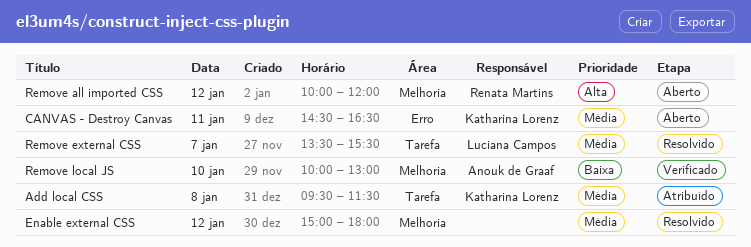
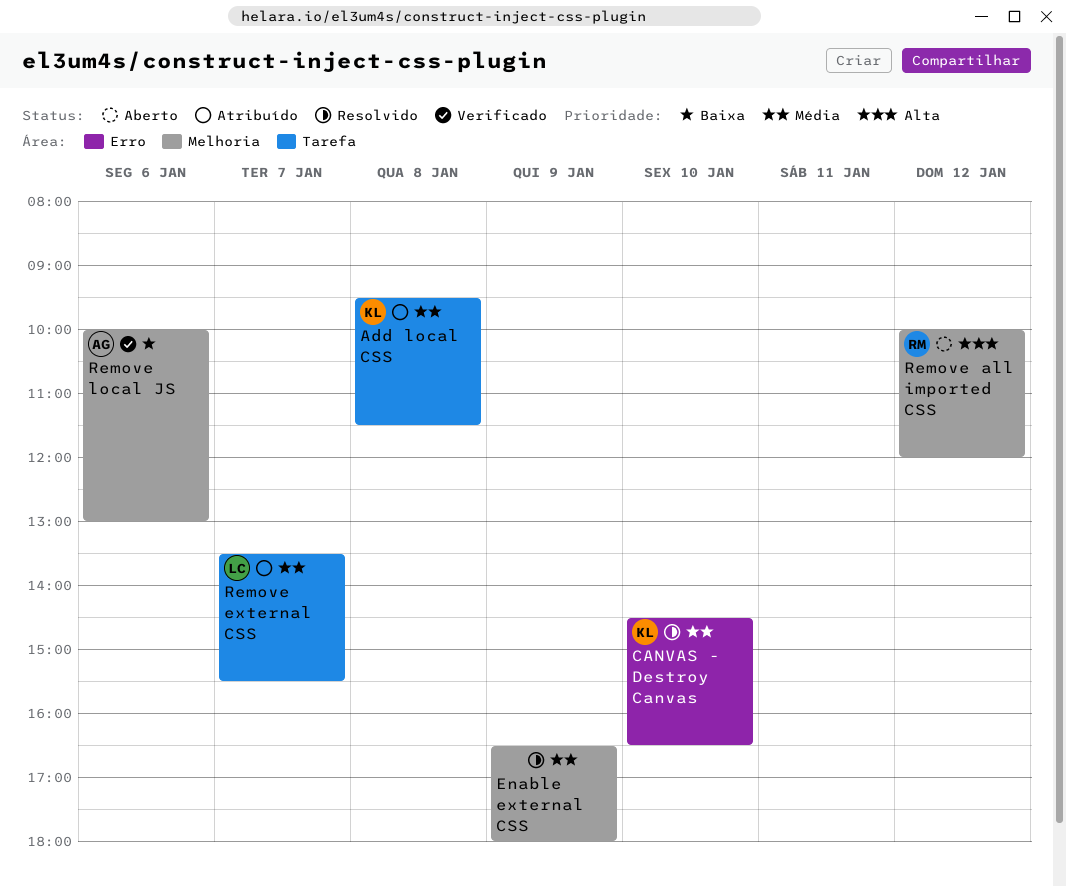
CANVAS - Destroy Canvas, status: Aberto -> Resolvido
CANVAS - Destroy Canvas, day: Jan 11 -> Jan 10
Enable external CSS, day: Jan 12 -> Jan 9
Enable external CSS, begins: 15:00 -> 16:30
Remove external CSS, status: Resolvido -> Atribuído
Remove local JS, day: Jan 10 -> Jan 6

